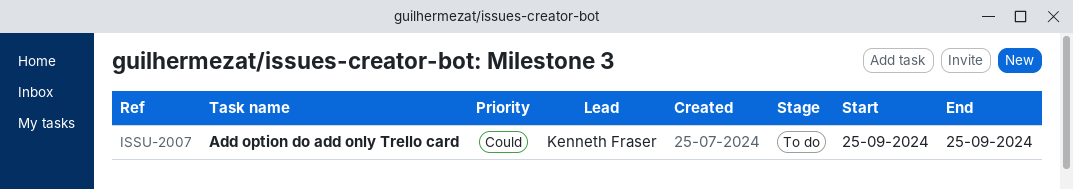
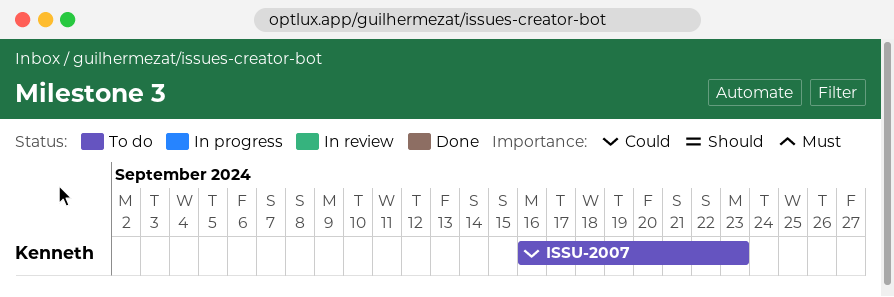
ISSU-2007, start: Sep 25 -> Sep 16
ISSU-2007, due: Sep 25 -> Sep 23

